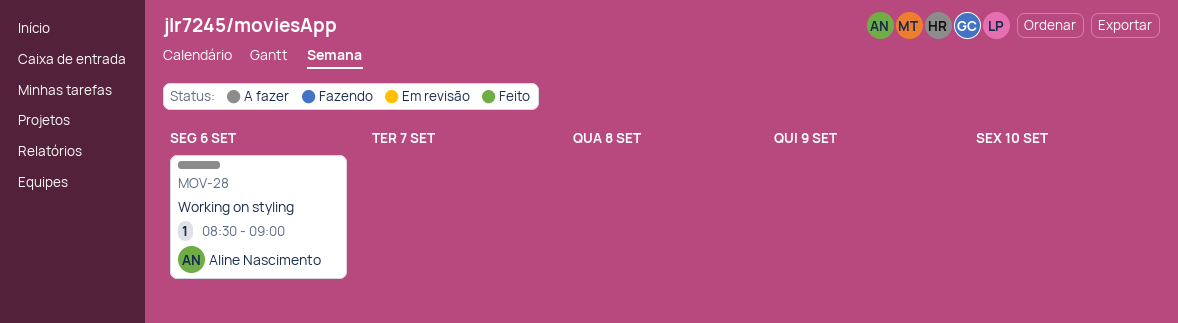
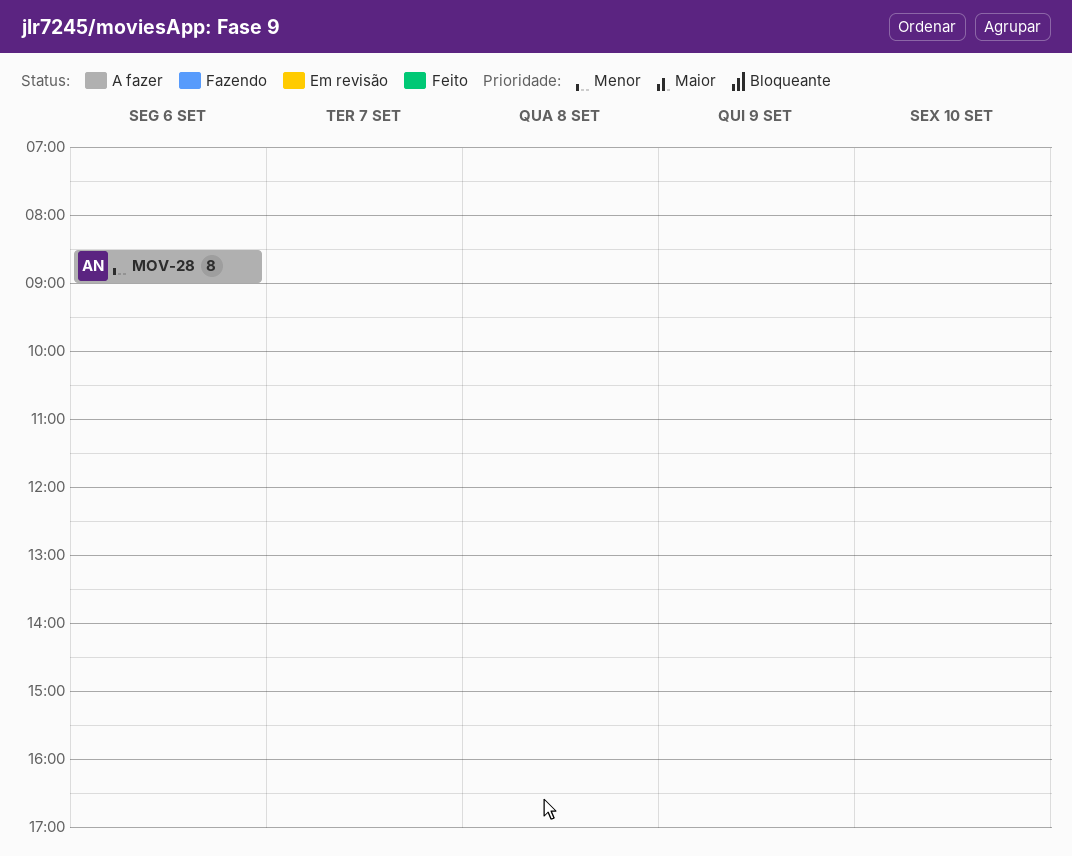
MOV-28, estimate: 1 -> 8

